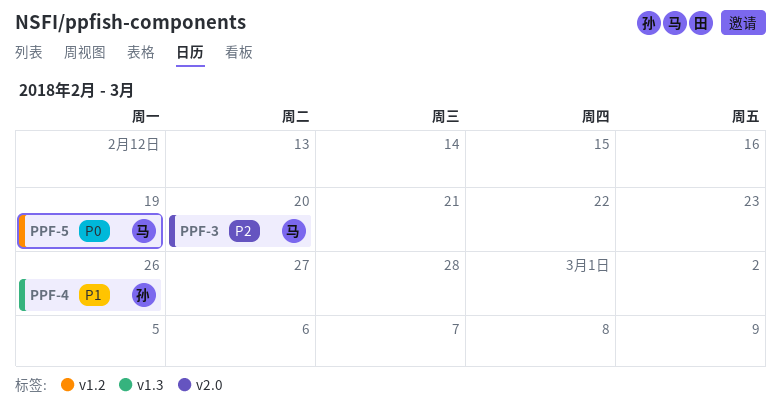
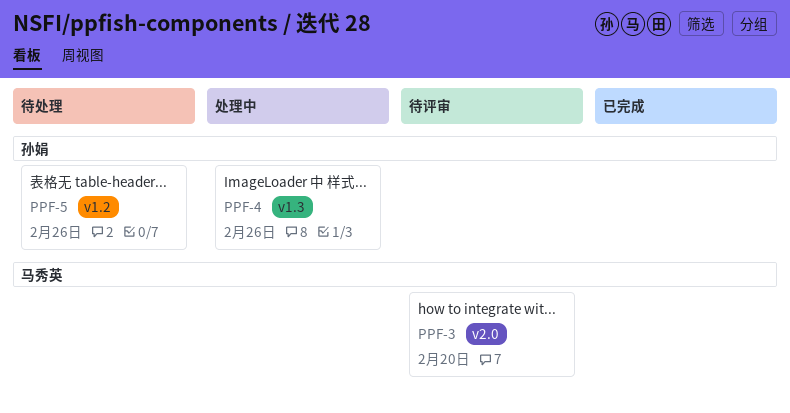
PPF-5, owner: 马秀英 -> 孙娟
PPF-5, due: Feb 19 -> Feb 26

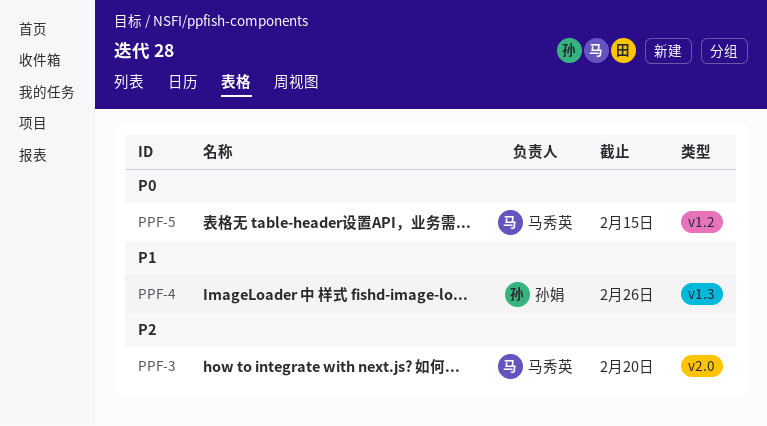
PPF-5, owner: 孙娟 -> 马秀英
PPF-5, due: Feb 26 -> Feb 15

